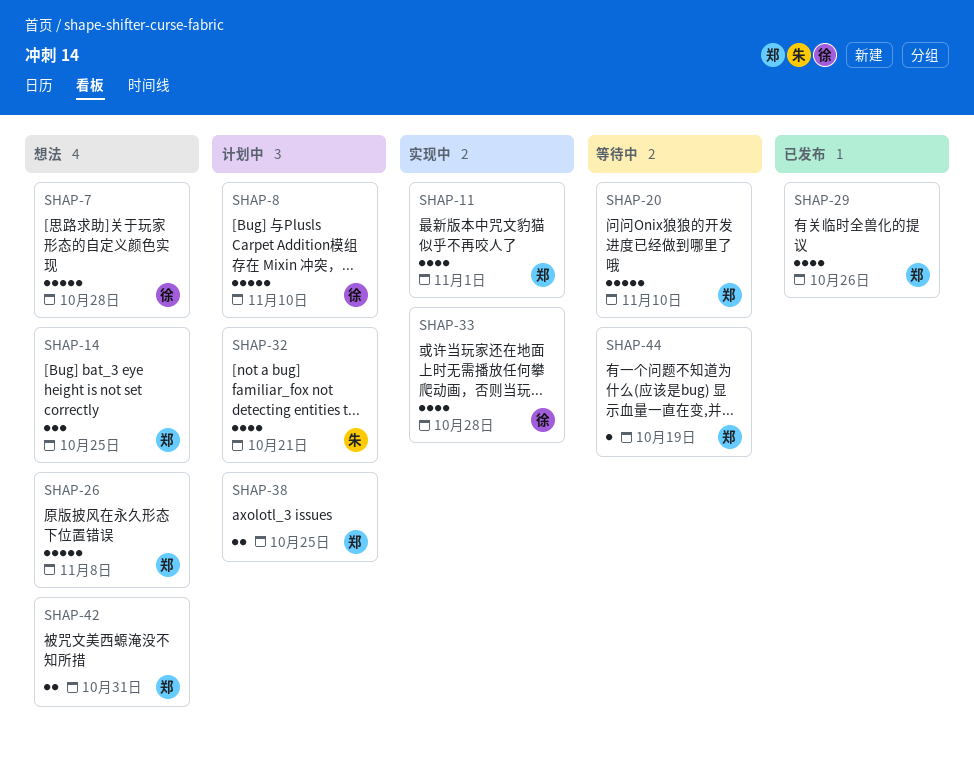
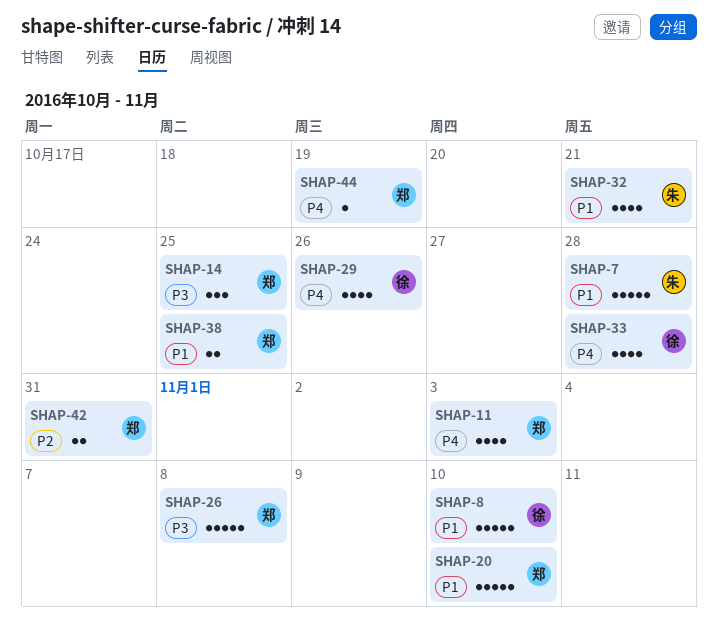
SHAP-7, owner: 徐 -> 朱
SHAP-11, due: Nov 1 -> Nov 3
SHAP-29, owner: 郑 -> 徐

